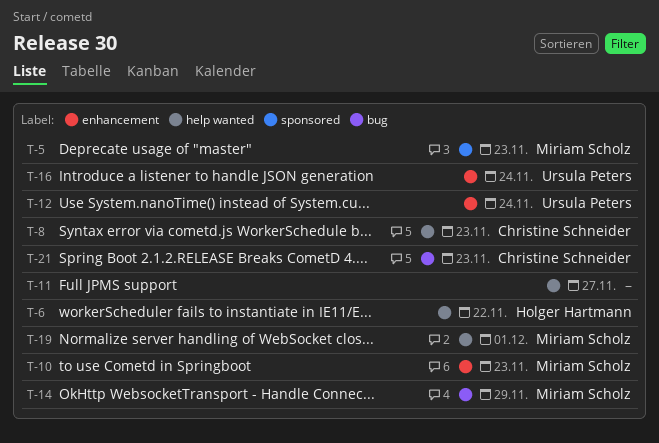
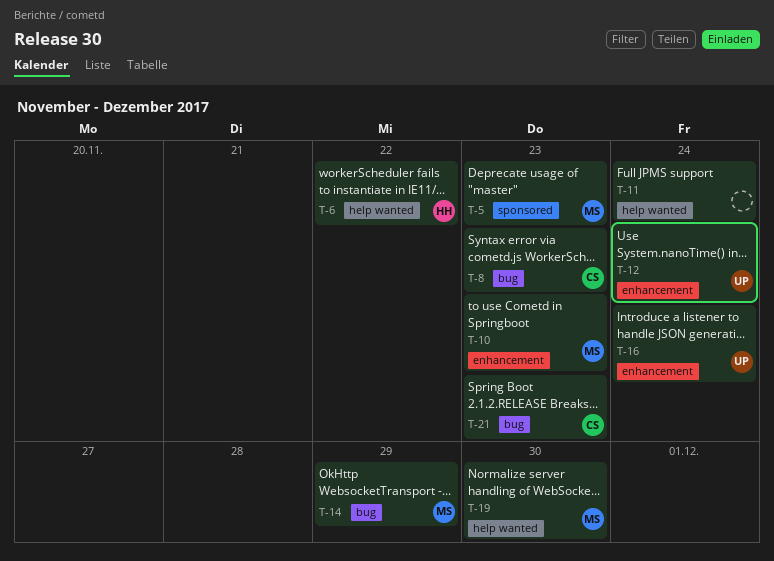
T-8, label: help wanted -> bug
T-11, due: Nov 27 -> Nov 24
T-19, due: Dec 1 -> Nov 30

